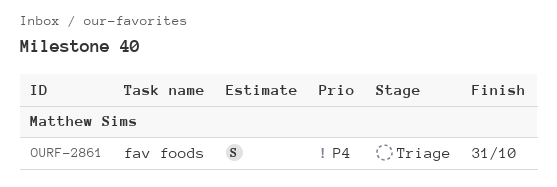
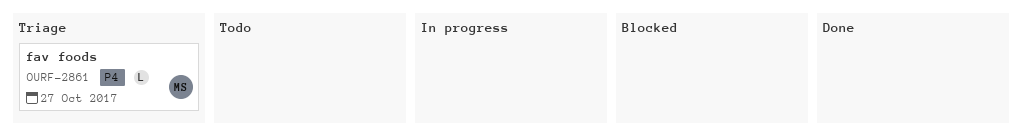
OURF-2861, estimate: S -> L
OURF-2861, due: Oct 31 -> Oct 27

